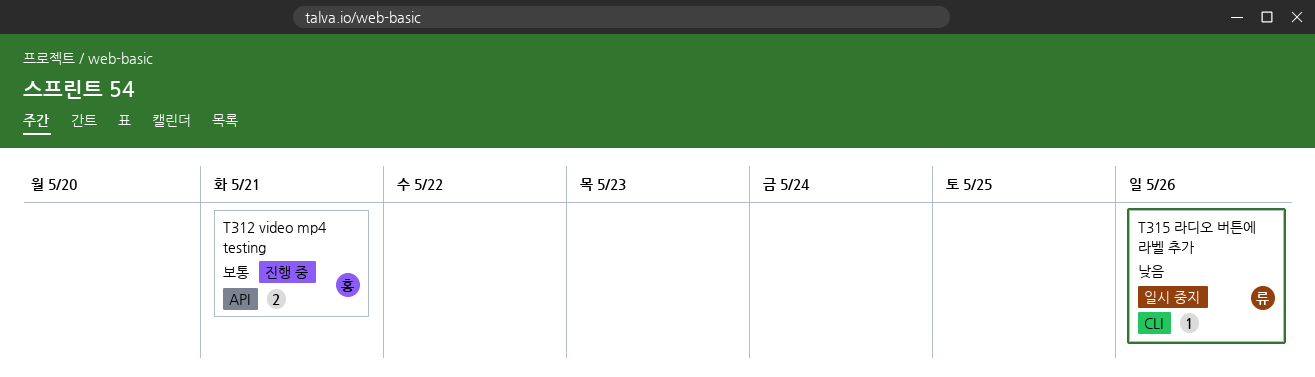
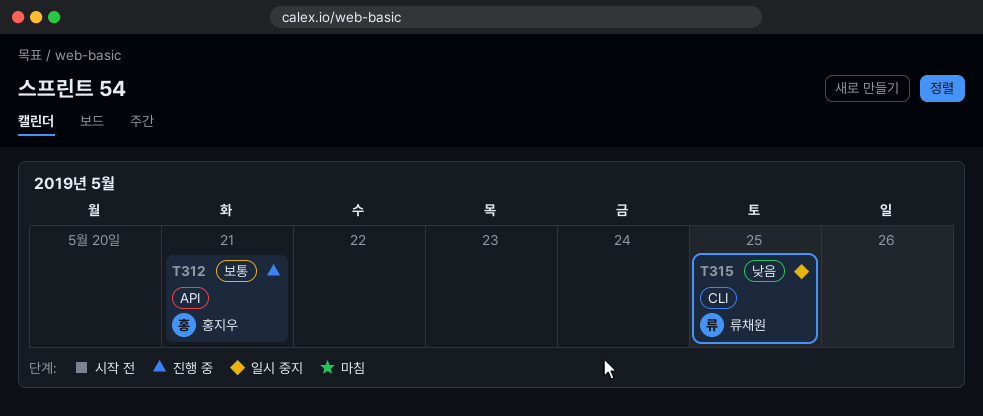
T315, due: May 26 -> May 25

